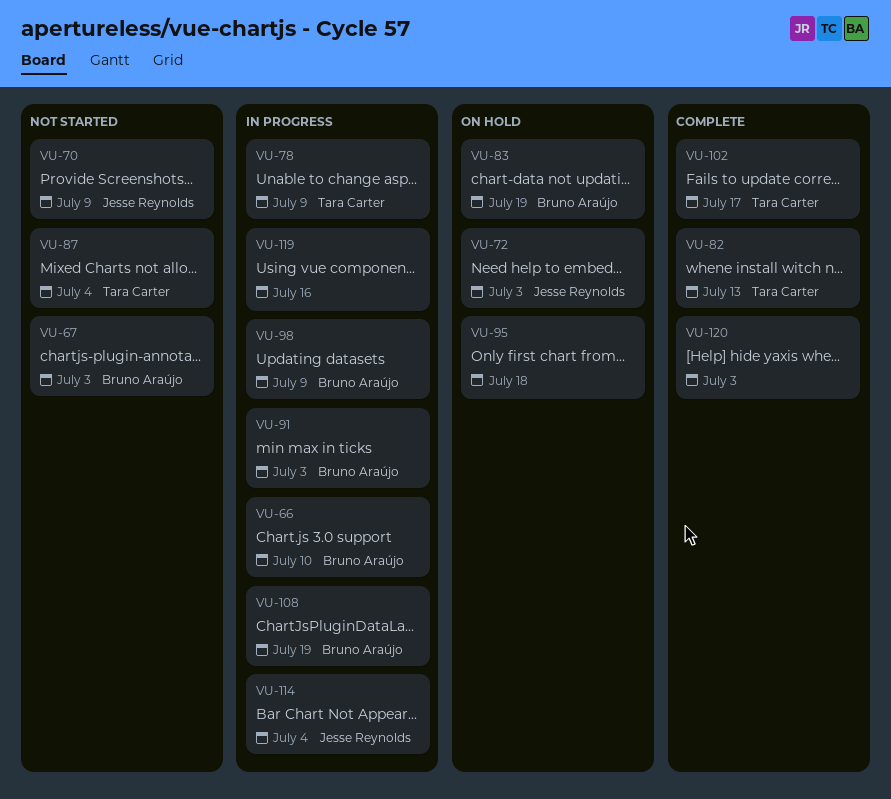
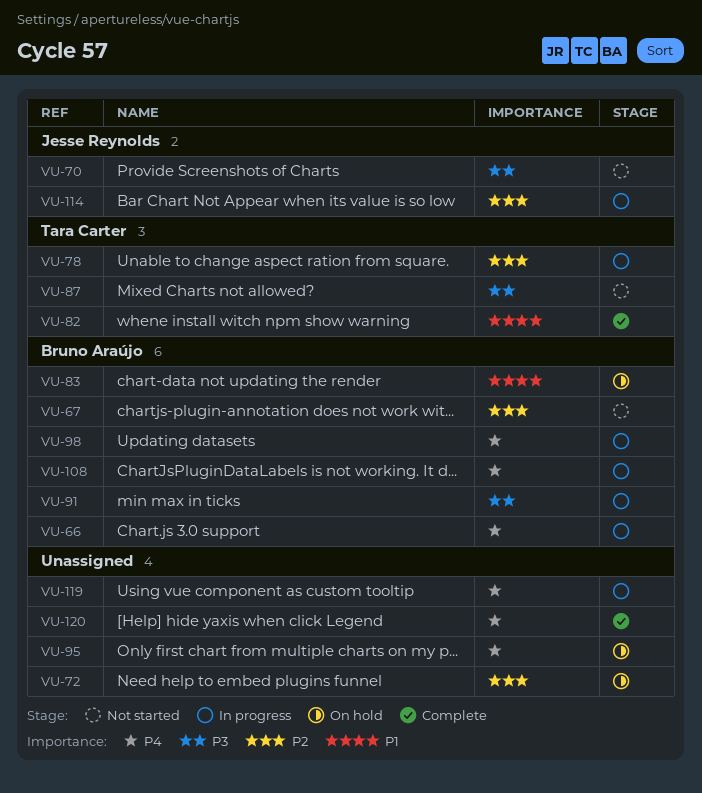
VU-72, owner: Jesse Reynolds -> none
VU-102: present -> none

